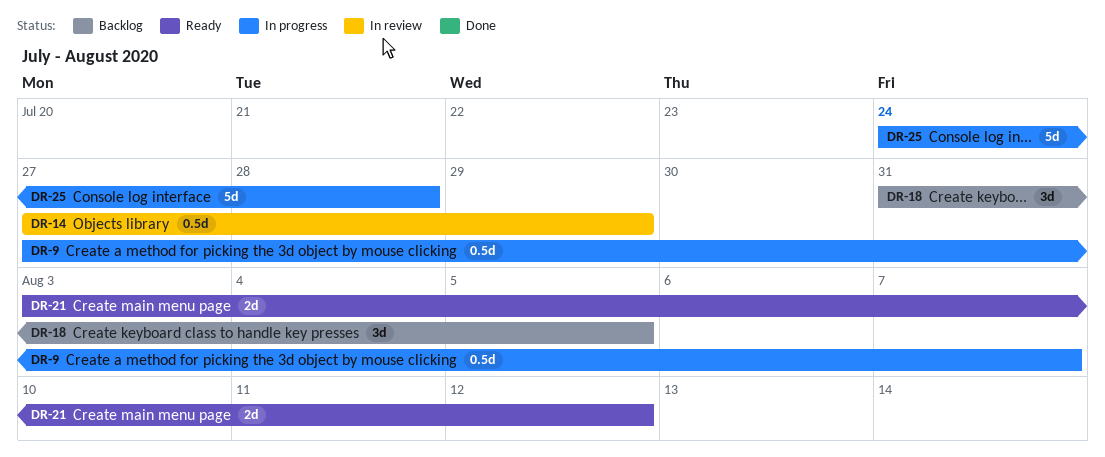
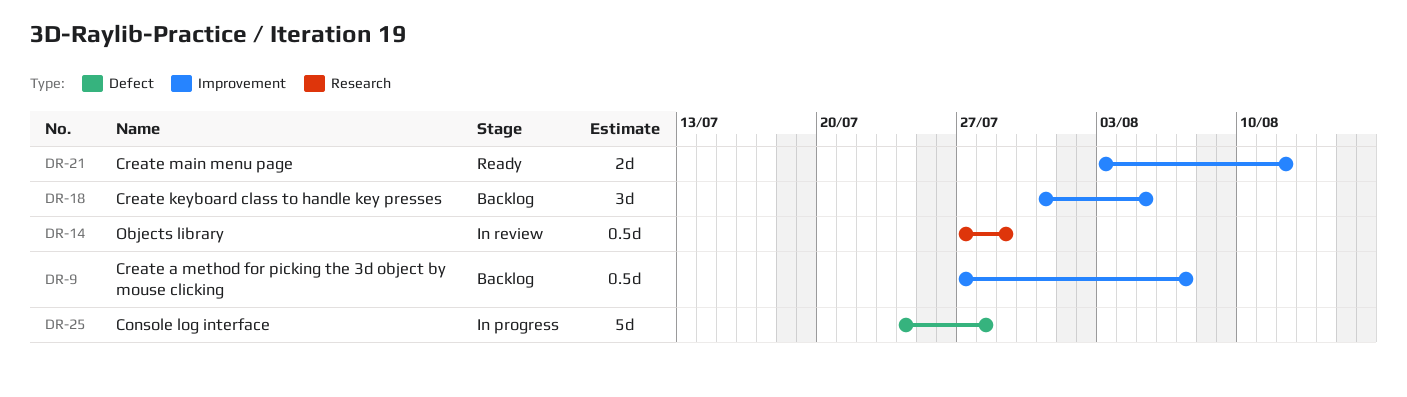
DR-9, status: In progress -> Backlog

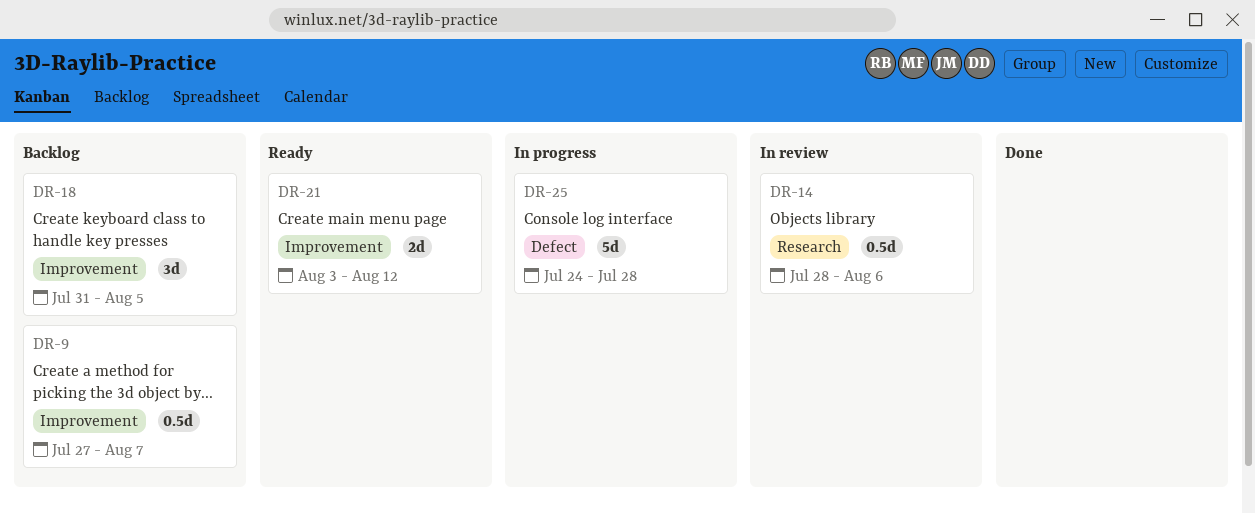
DR-14, start: Jul 27 -> Jul 28
DR-14, due: Jul 29 -> Aug 6

